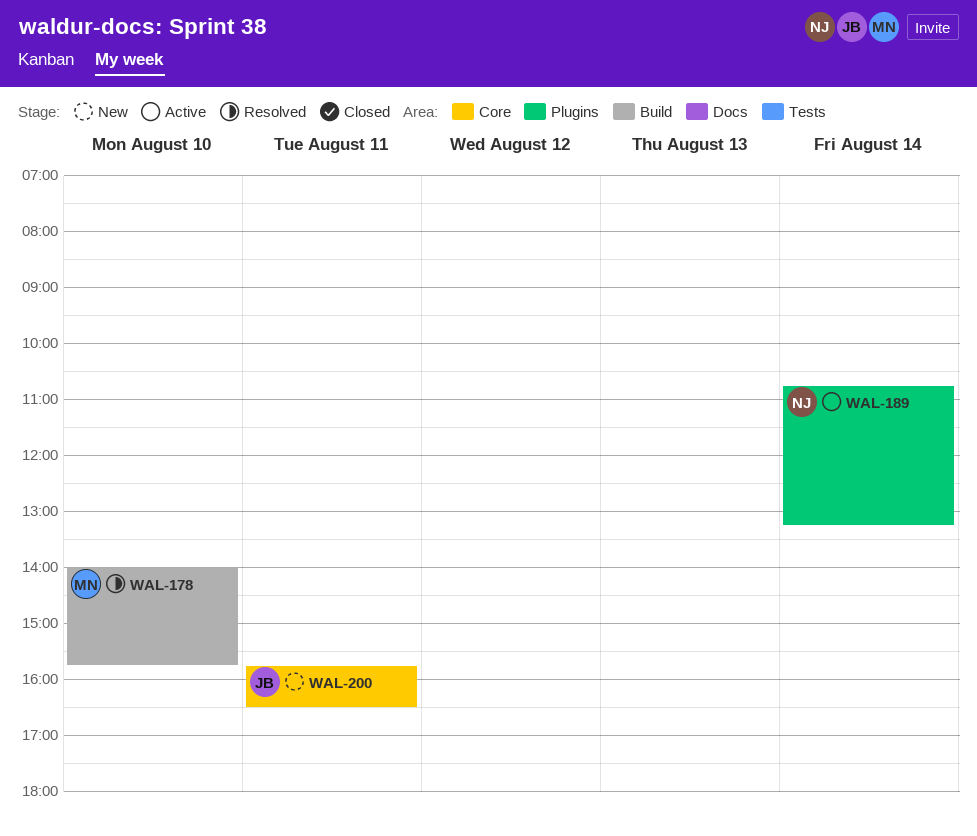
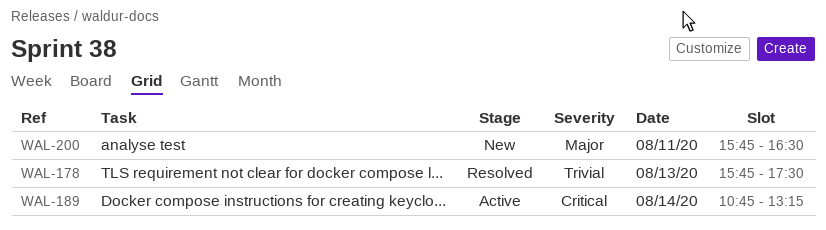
WAL-178, day: Aug 10 -> Aug 13
WAL-178, begins: 14:00 -> 15:45
WAL-178, ends: 15:45 -> 17:30

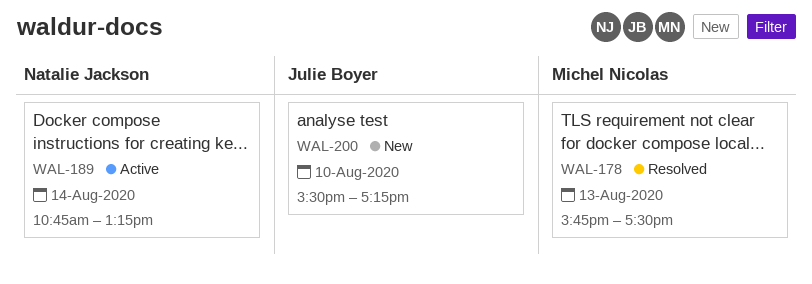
WAL-200, day: Aug 11 -> Aug 10
WAL-200, begins: 15:45 -> 15:30
WAL-200, ends: 16:30 -> 17:15

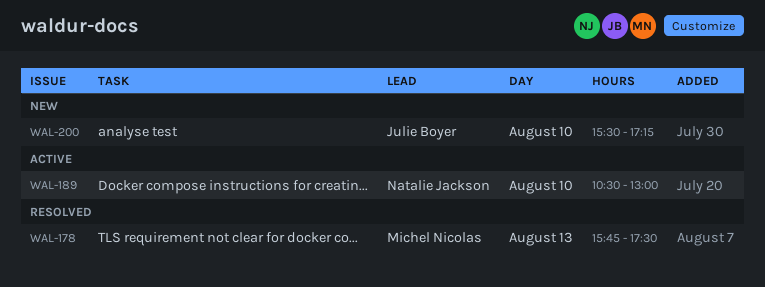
WAL-189, day: Aug 14 -> Aug 10
WAL-189, begins: 10:45 -> 10:30
WAL-189, ends: 13:15 -> 13:00

